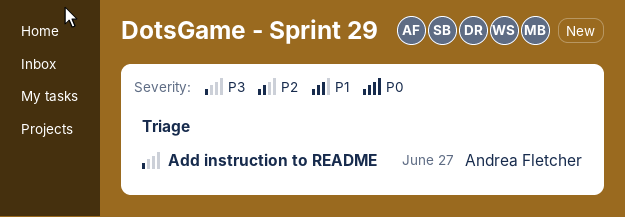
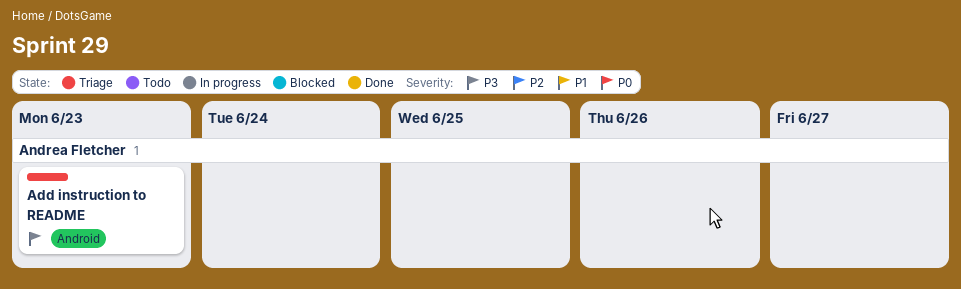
Add instruction to README, due: Jun 27 -> Jun 23

